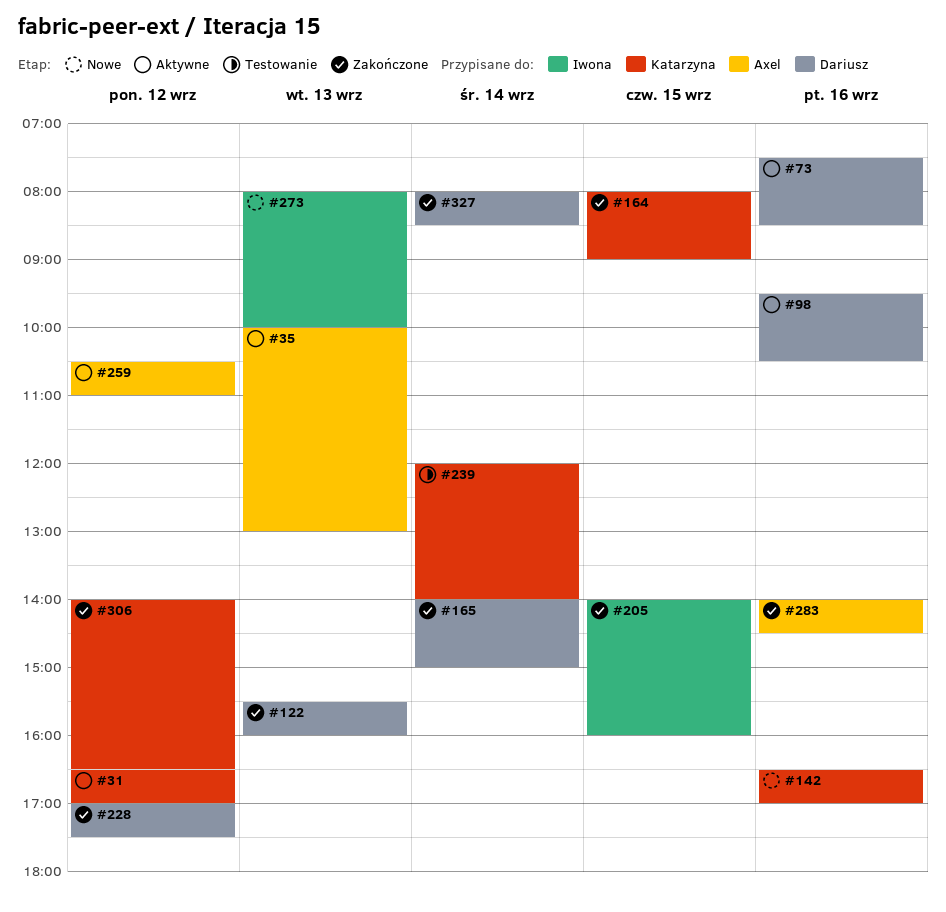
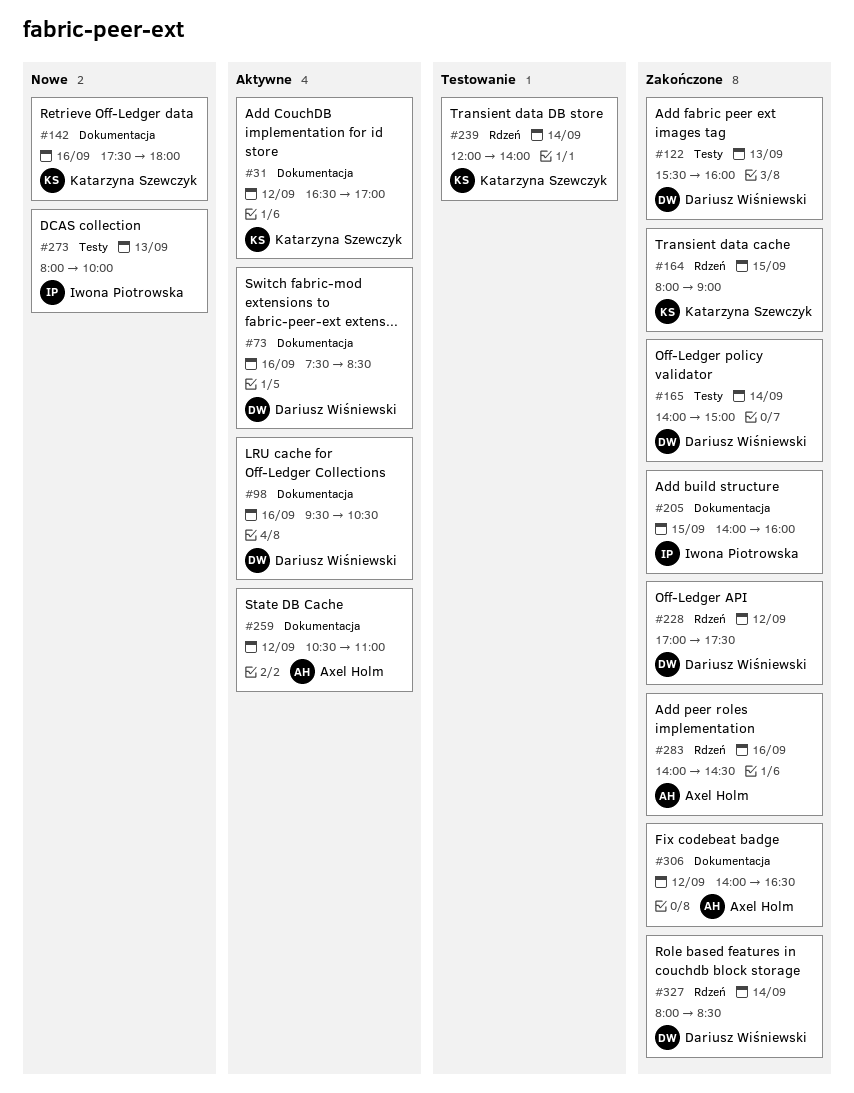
#35: present -> none
#142, begins: 16:30 -> 17:30
#142, ends: 17:00 -> 18:00
#306, owner: Katarzyna Szewczyk -> Axel Holm

